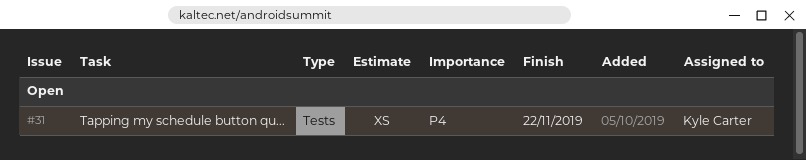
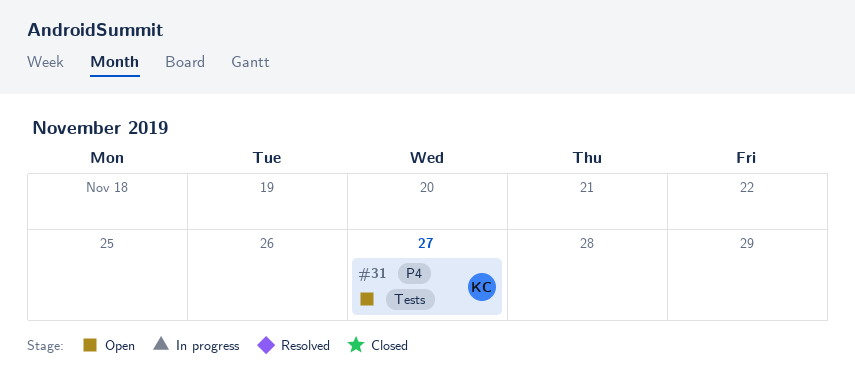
#31, due: Nov 22 -> Nov 27

